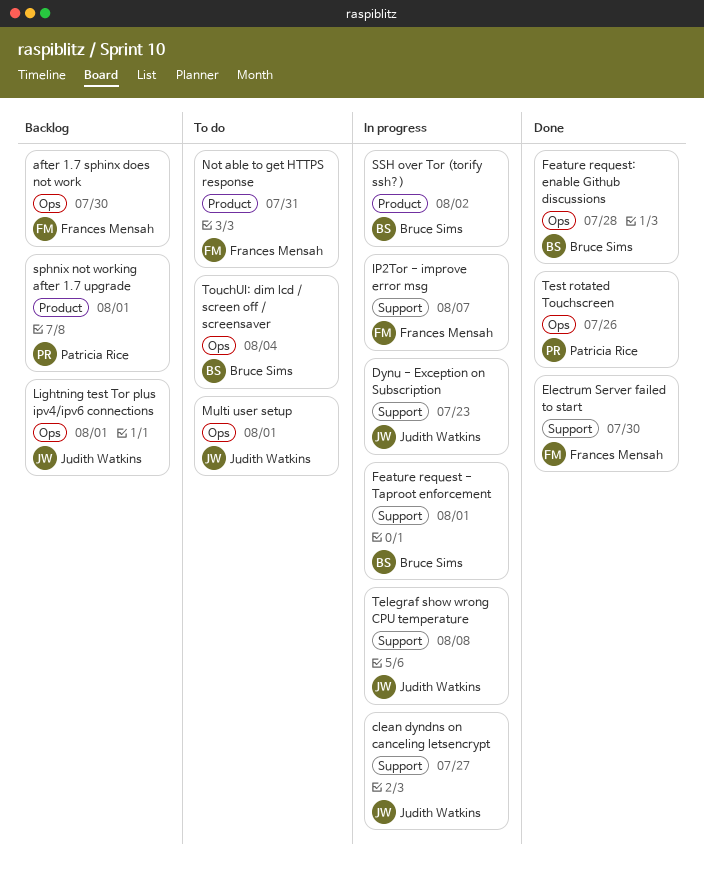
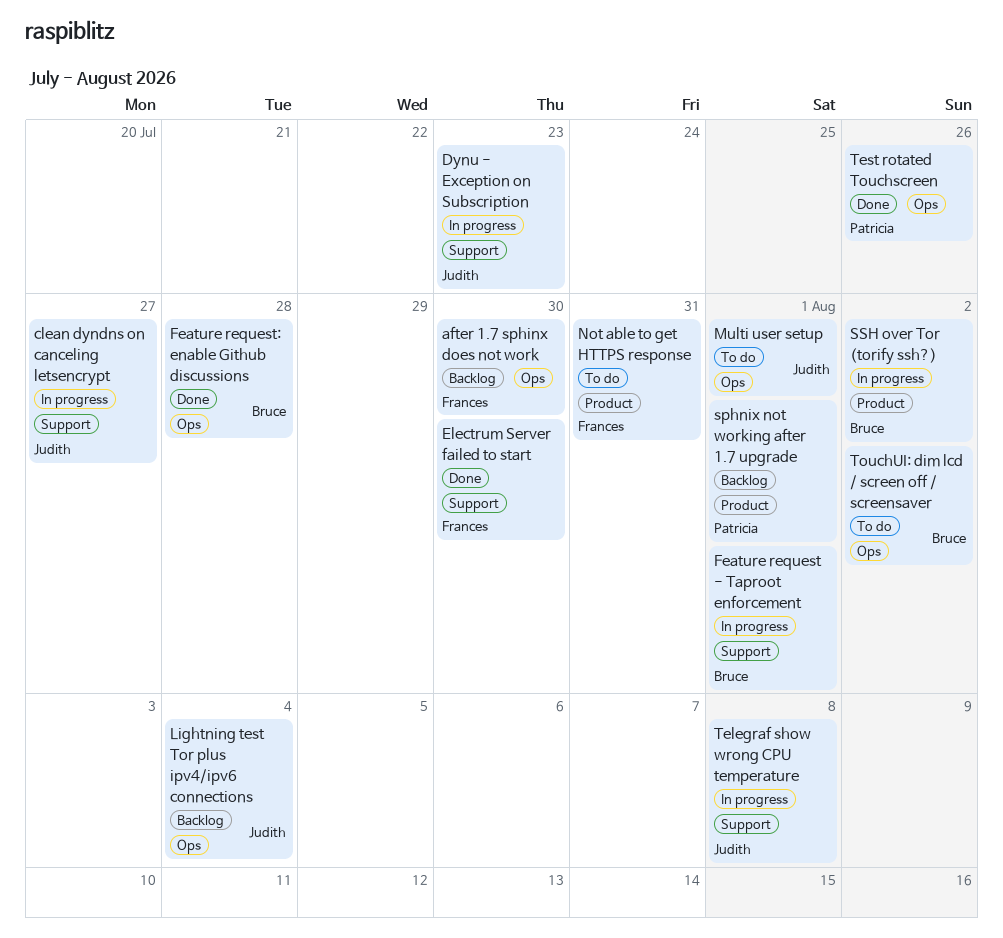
IP2Tor - improve error msg: present -> none
Lightning test Tor plus ipv4/ipv6 connections, due: Aug 1 -> Aug 4
TouchUI: dim lcd / screen off / screensaver, due: Aug 4 -> Aug 2

